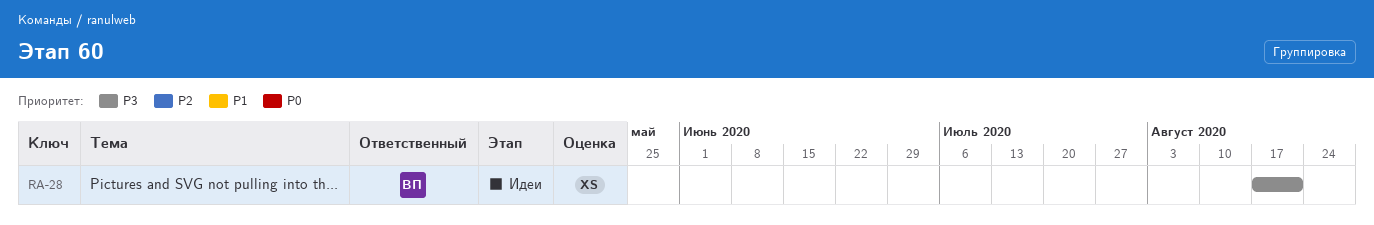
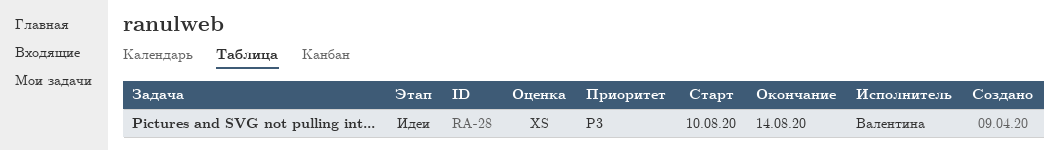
RA-28, start: Aug 17 -> Aug 10
RA-28, due: Aug 21 -> Aug 14

